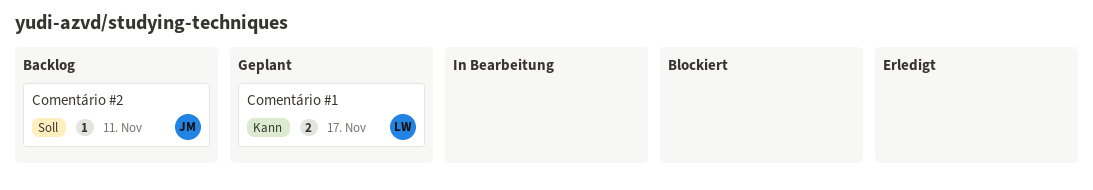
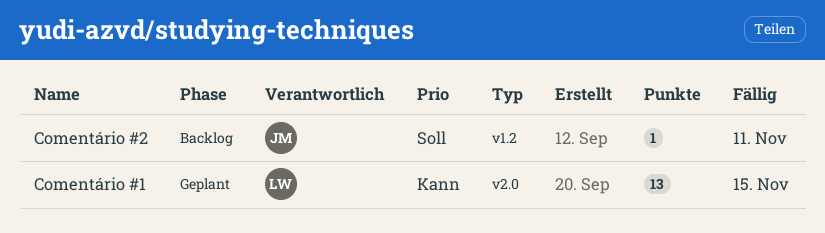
Comentário #1, estimate: 2 -> 13
Comentário #1, due: Nov 17 -> Nov 15

